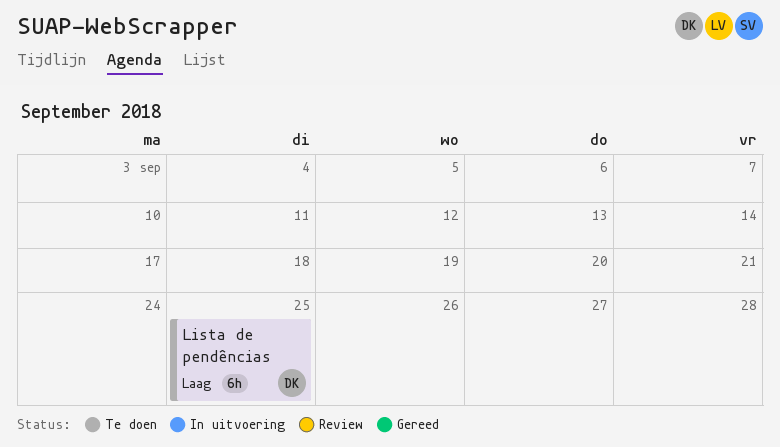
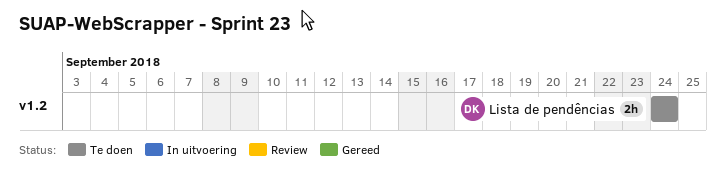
Lista de pendências, estimate: 6h -> 2h
Lista de pendências, due: Sep 25 -> Sep 24

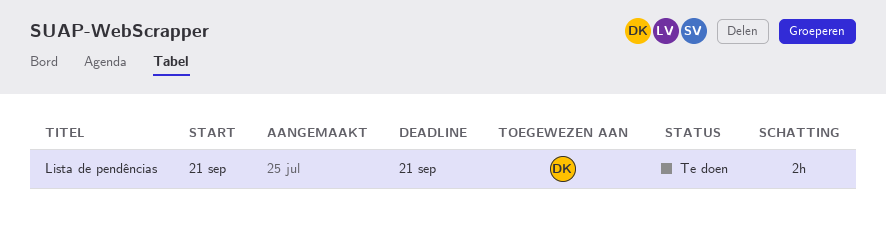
Lista de pendências, start: Sep 24 -> Sep 21
Lista de pendências, due: Sep 24 -> Sep 21

